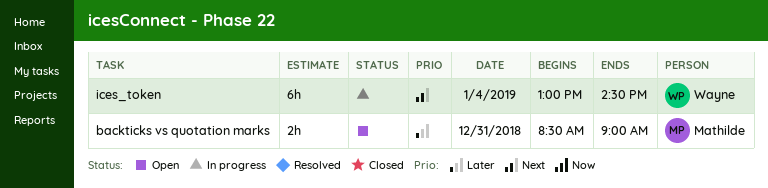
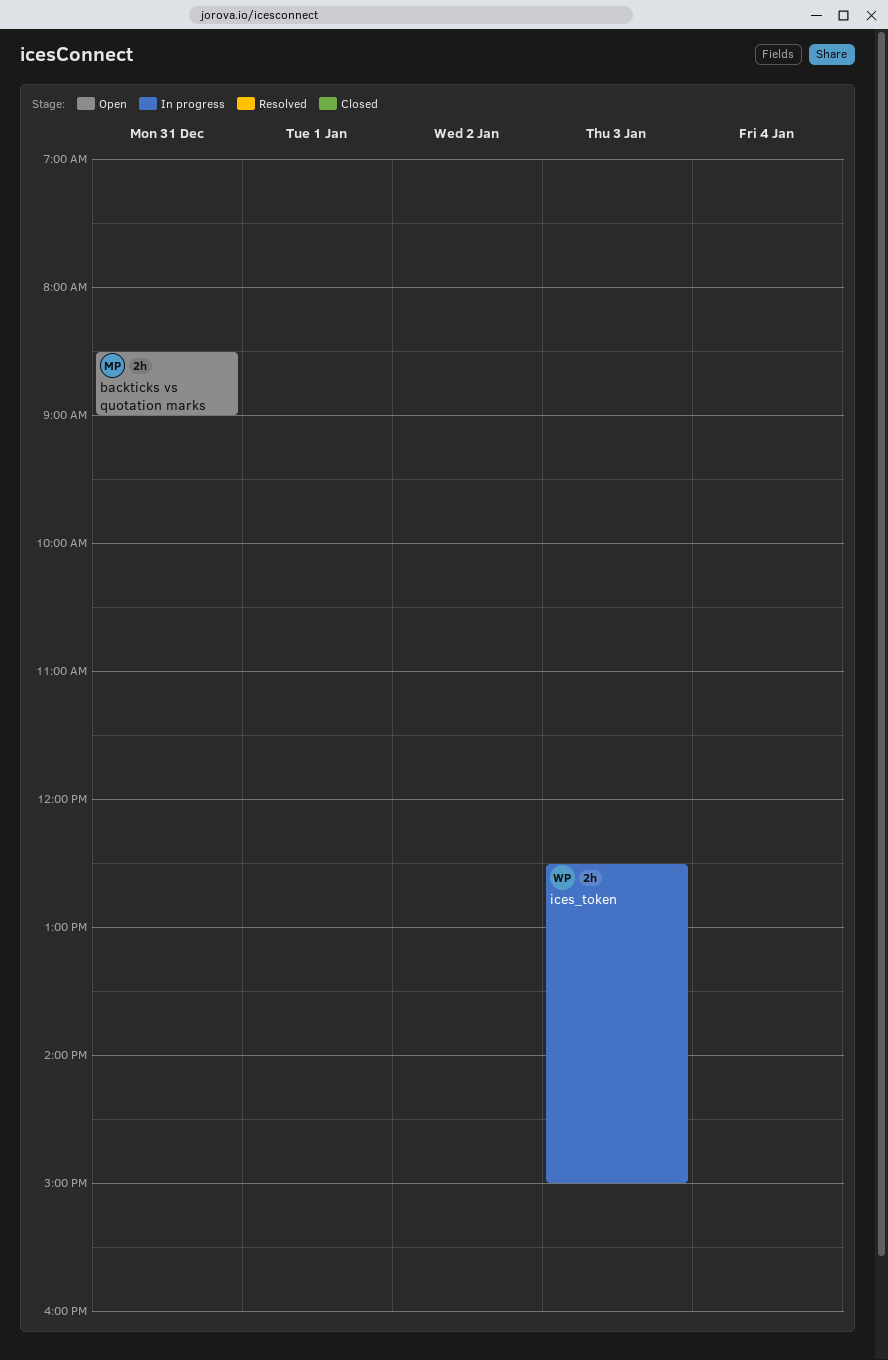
ices_token, estimate: 6h -> 2h
ices_token, day: Jan 4 -> Jan 3
ices_token, begins: 13:00 -> 12:30
ices_token, ends: 14:30 -> 15:00

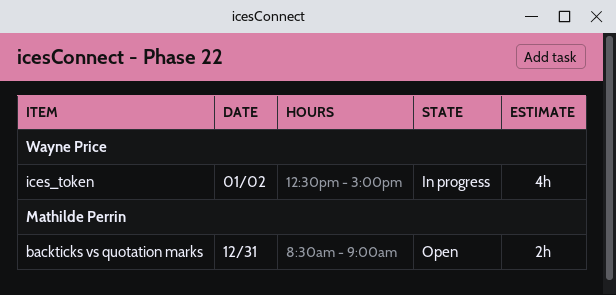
ices_token, estimate: 2h -> 4h
ices_token, day: Jan 3 -> Jan 2

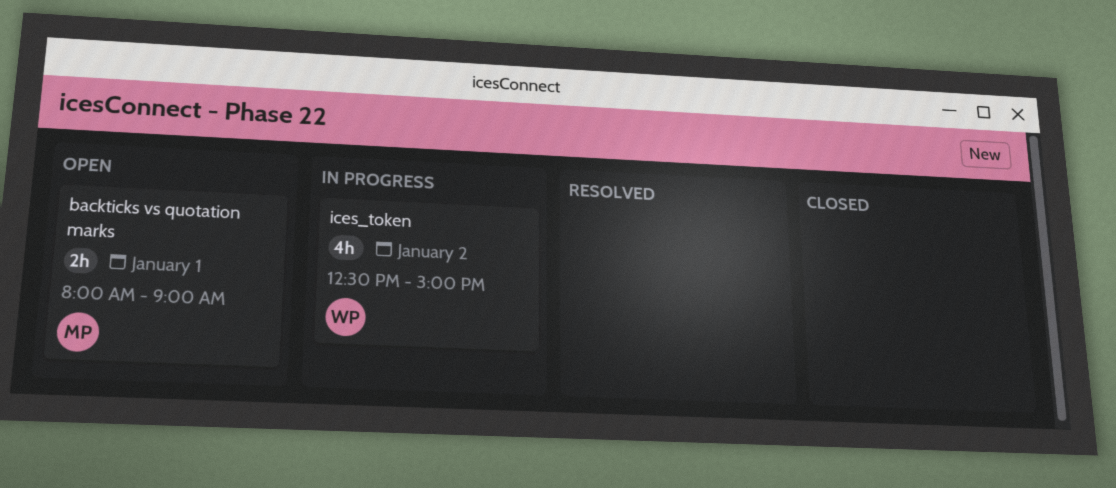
backticks vs quotation marks, day: Dec 31 -> Jan 1
backticks vs quotation marks, begins: 08:30 -> 08:00

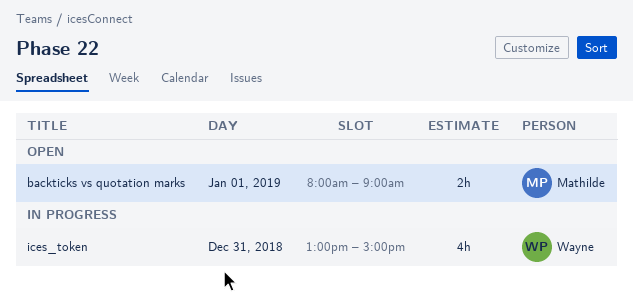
ices_token, day: Jan 2 -> Dec 31
ices_token, begins: 12:30 -> 13:00

